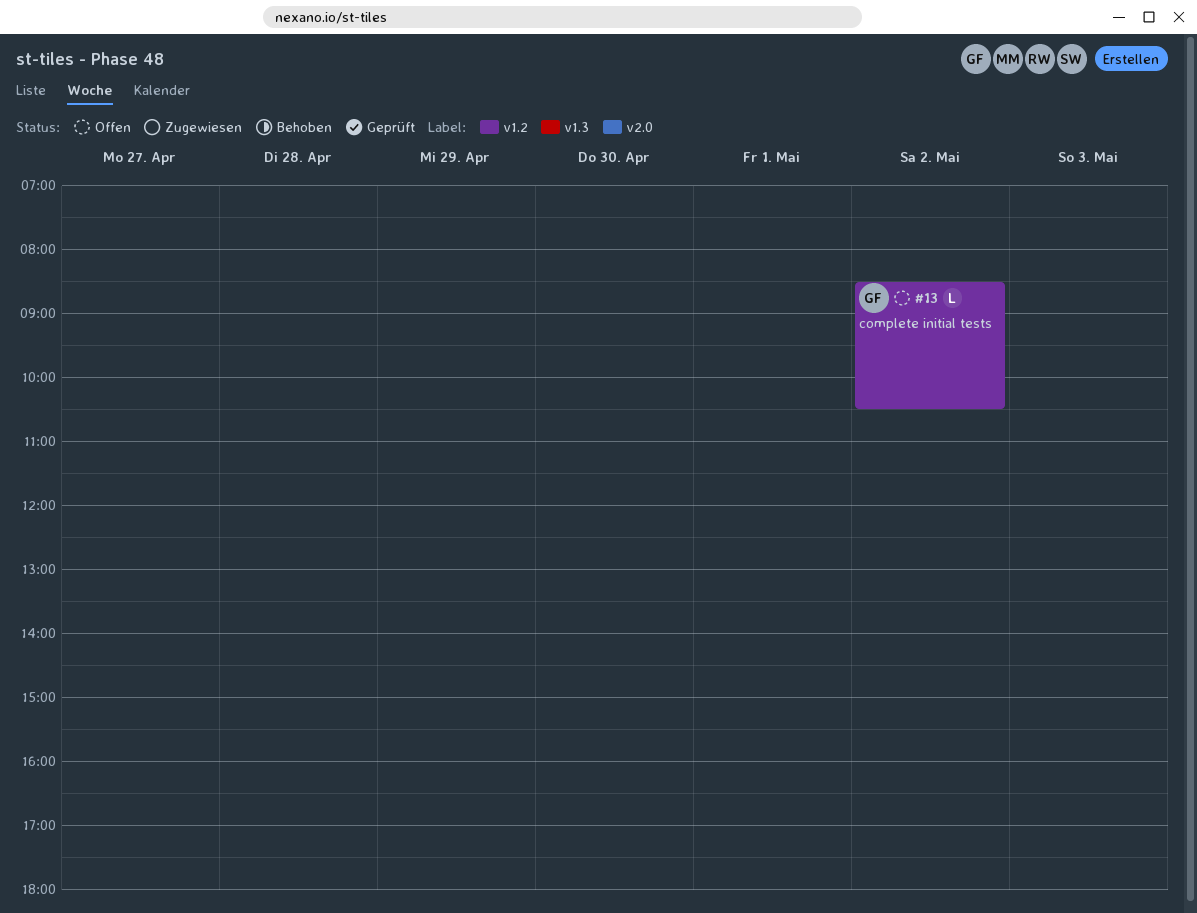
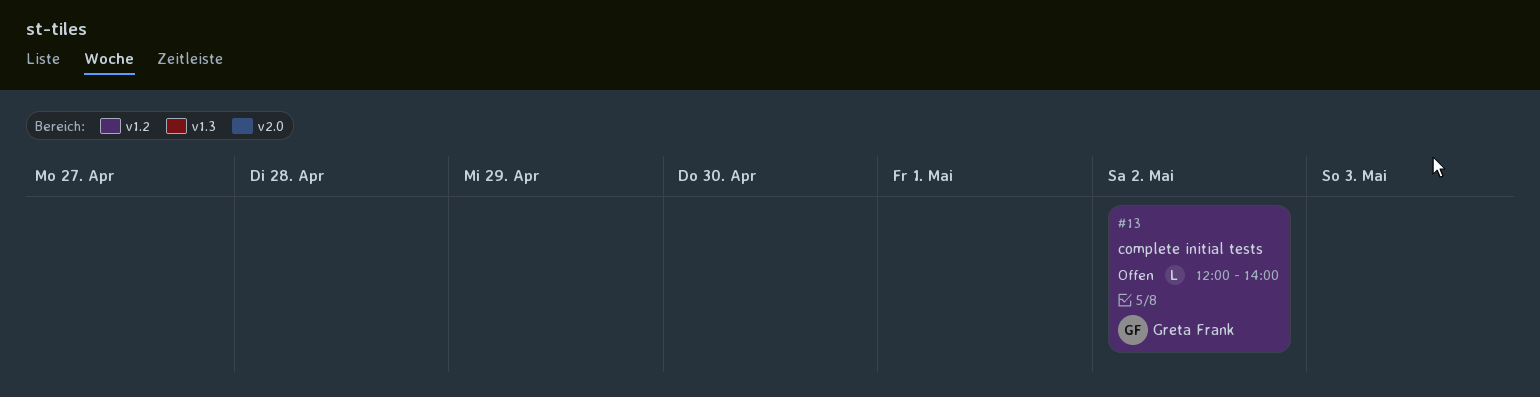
#13, begins: 08:30 -> 12:00
#13, ends: 10:30 -> 14:00

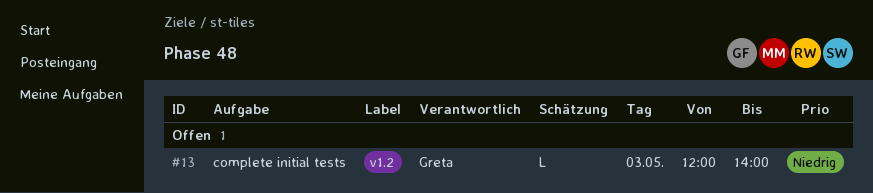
#13, day: May 2 -> May 3

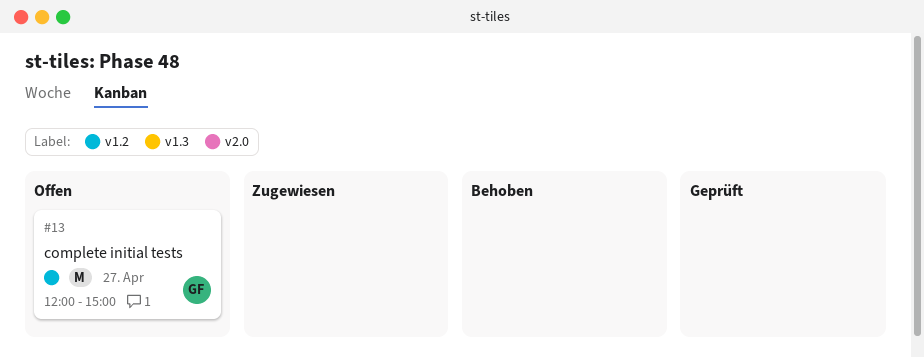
#13, estimate: L -> M
#13, day: May 3 -> Apr 27
#13, ends: 14:00 -> 15:00

